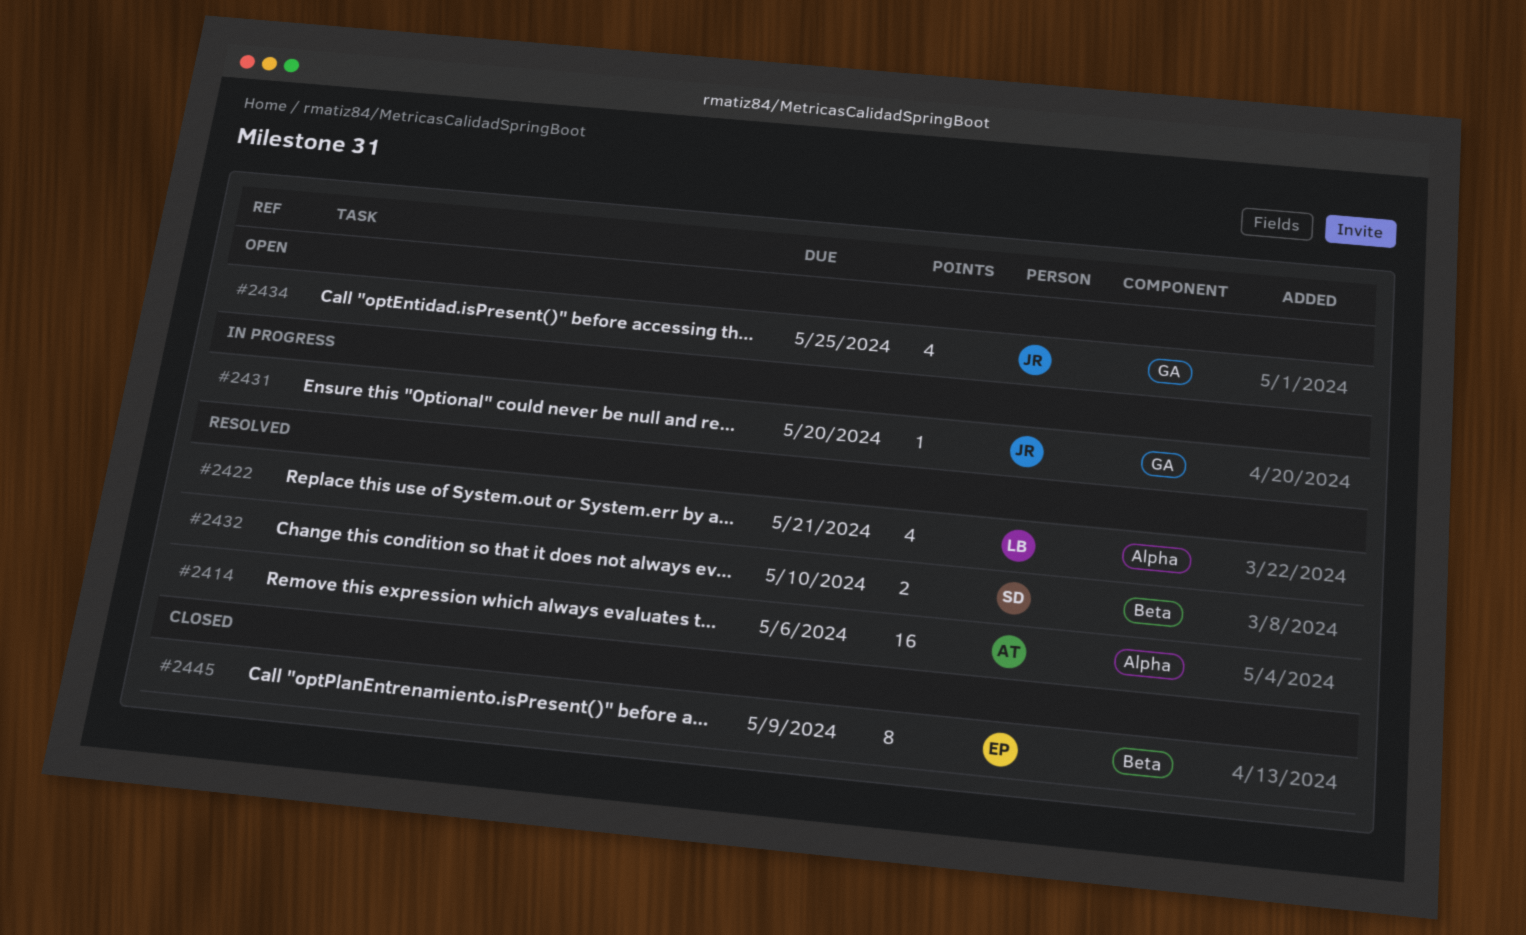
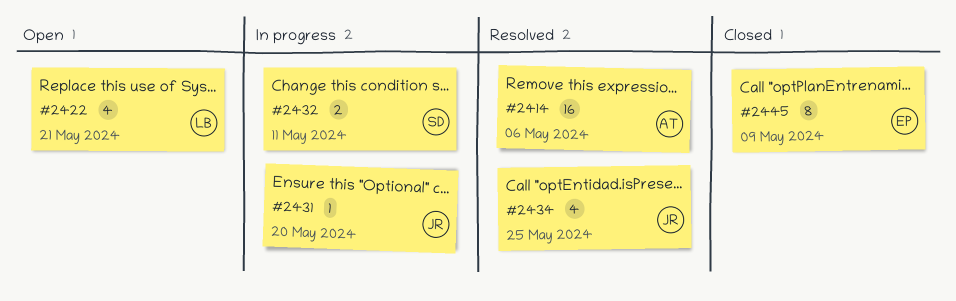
#2422, status: Resolved -> Open
#2432, status: Resolved -> In progress
#2432, due: May 10 -> May 11
#2434, status: Open -> Resolved

